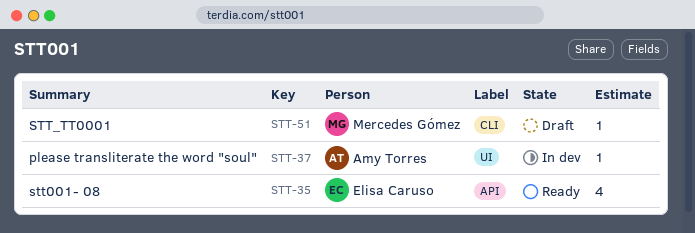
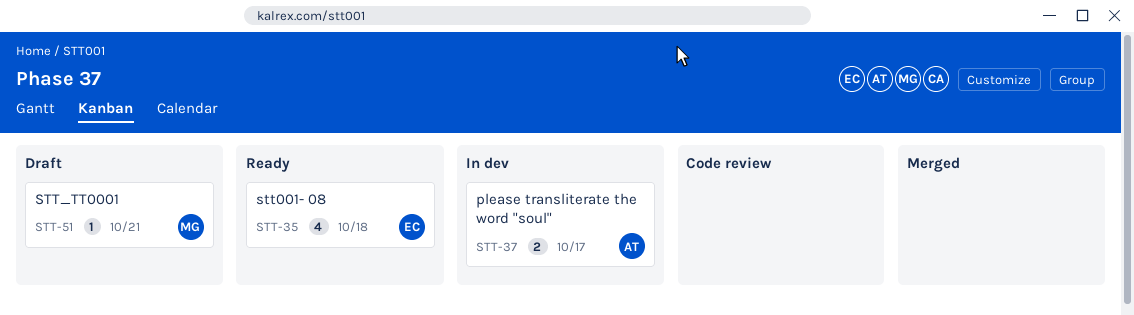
STT-37, estimate: 1 -> 2

